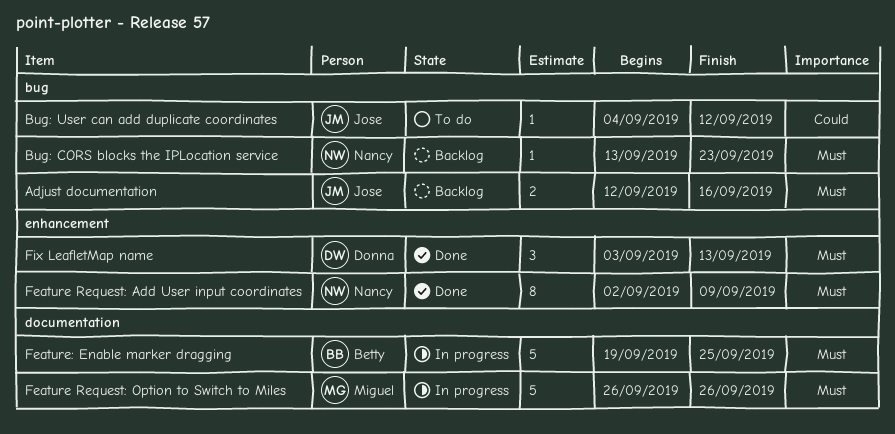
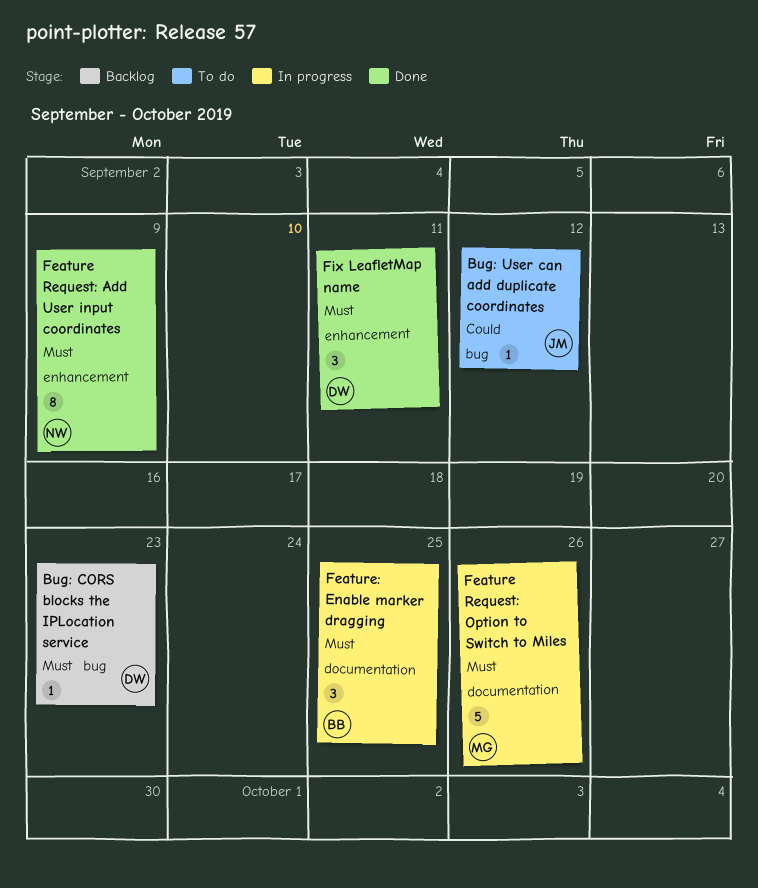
Adjust documentation: present -> none
Bug: CORS blocks the IPLocation service, owner: Nancy -> Donna
Feature: Enable marker dragging, estimate: 5 -> 3
Fix LeafletMap name, due: Sep 13 -> Sep 11

